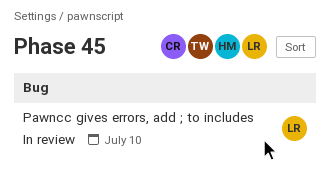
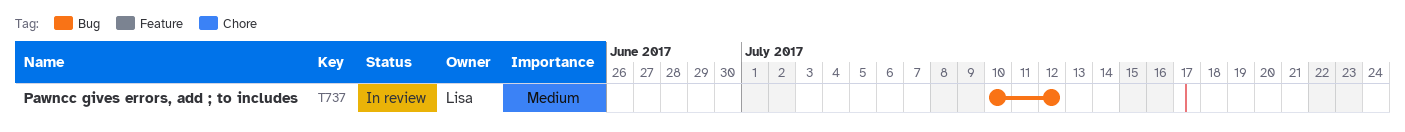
Pawncc gives errors, add ; to includes, due: Jul 10 -> Jul 12

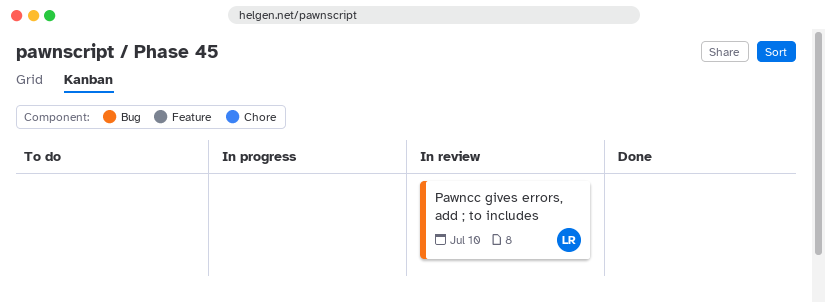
Pawncc gives errors, add ; to includes, due: Jul 12 -> Jul 10

